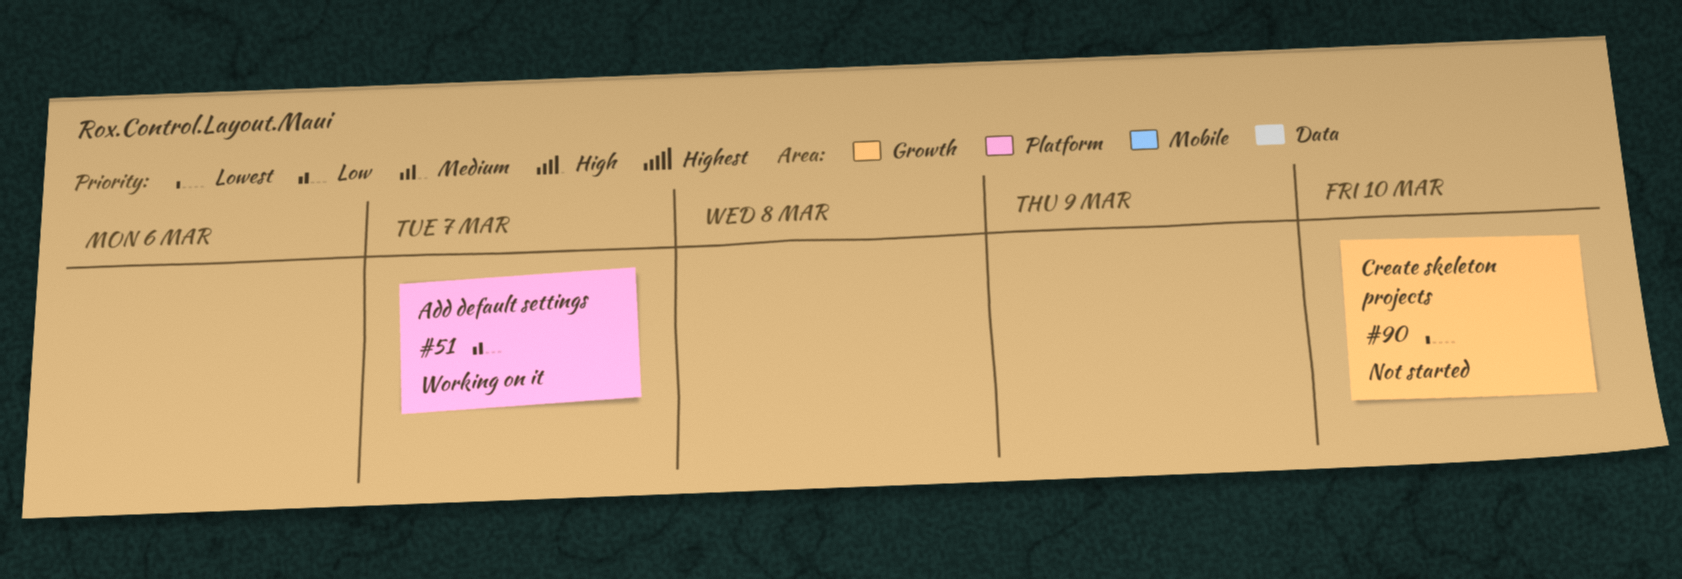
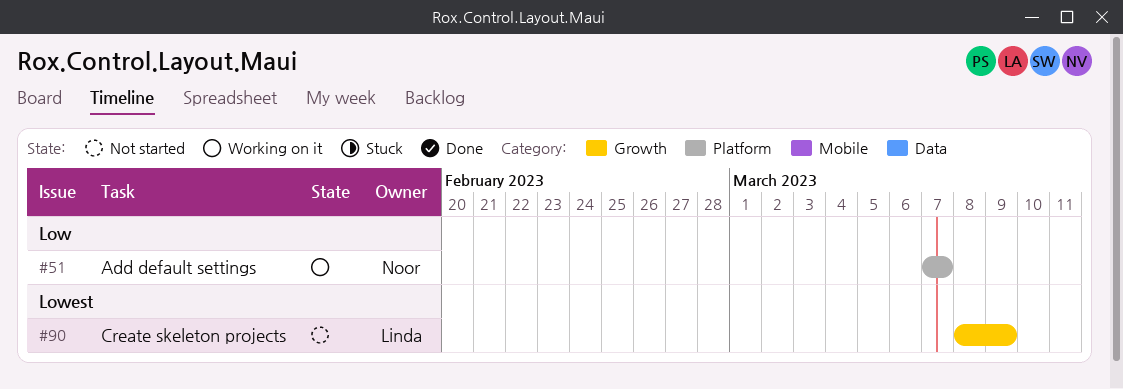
#90, due: Mar 10 -> Mar 9

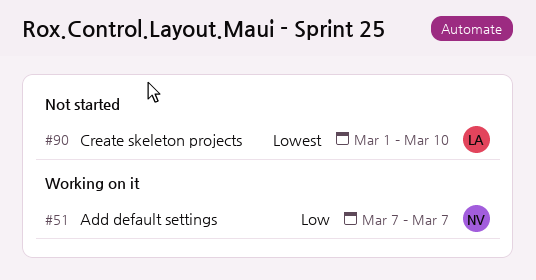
#90, start: Mar 8 -> Mar 1
#90, due: Mar 9 -> Mar 10

